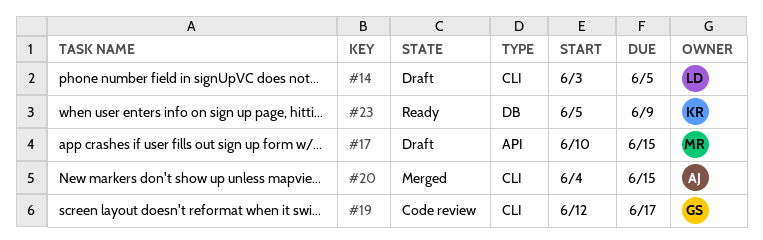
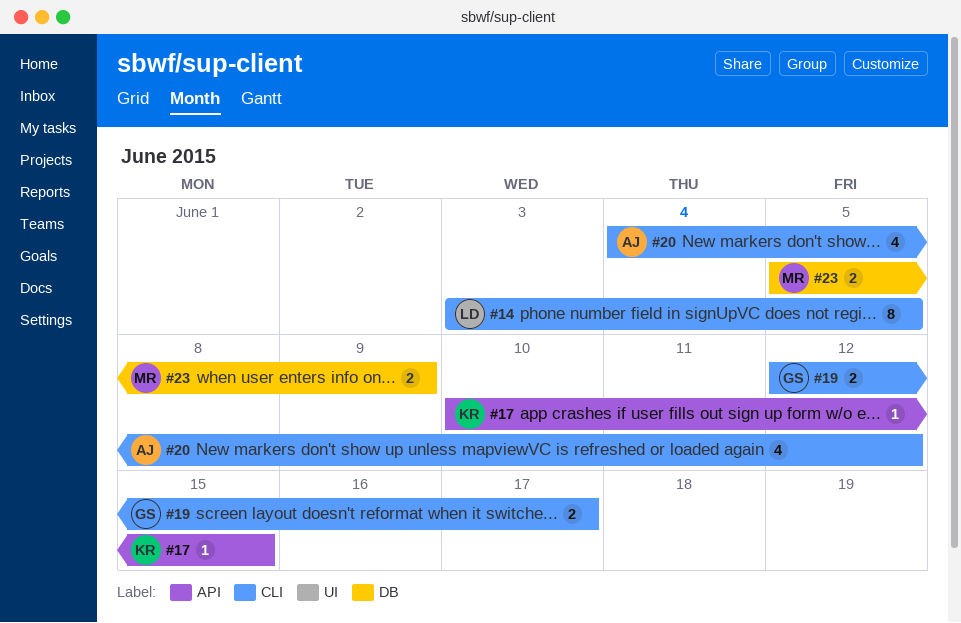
#17, owner: MR -> KR
#20, due: Jun 15 -> Jun 12
#23, owner: KR -> MR

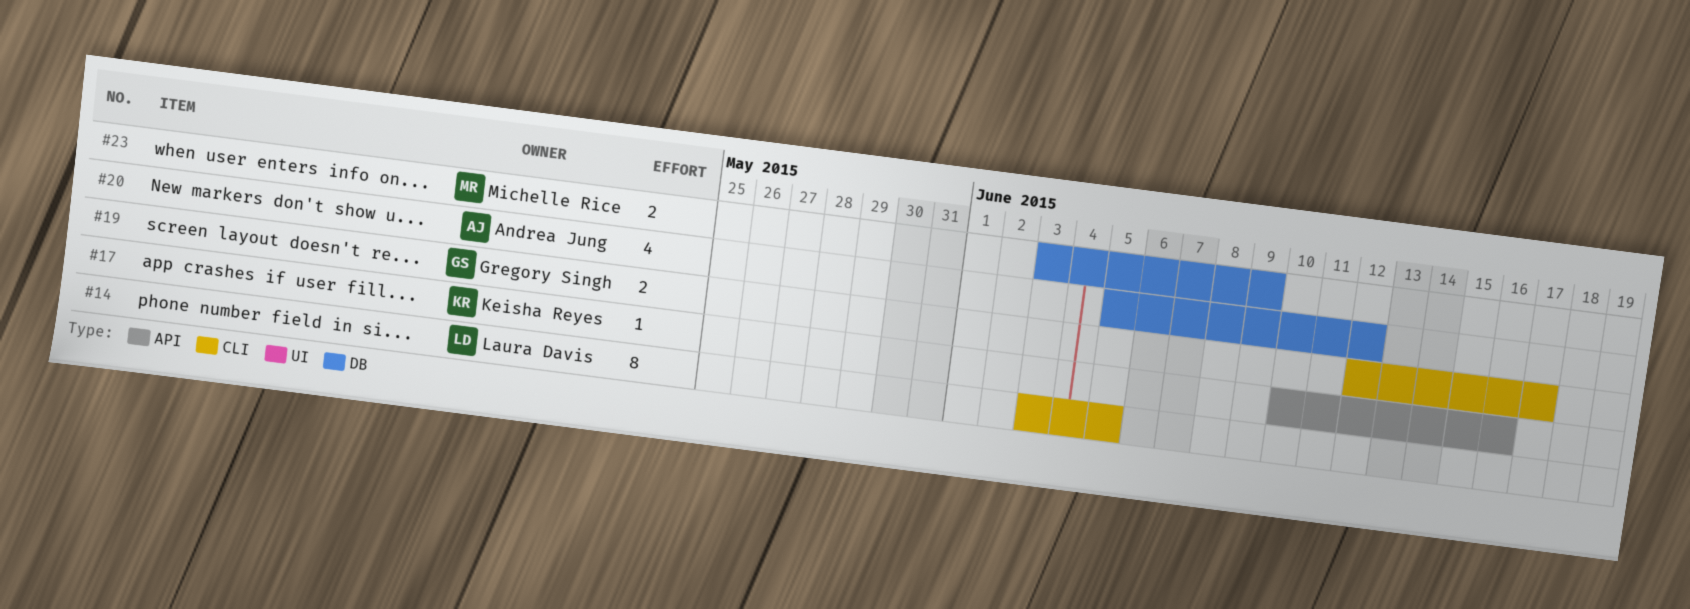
#17, due: Jun 15 -> Jun 16
#20, label: CLI -> DB
#20, start: Jun 4 -> Jun 5
#23, start: Jun 5 -> Jun 3

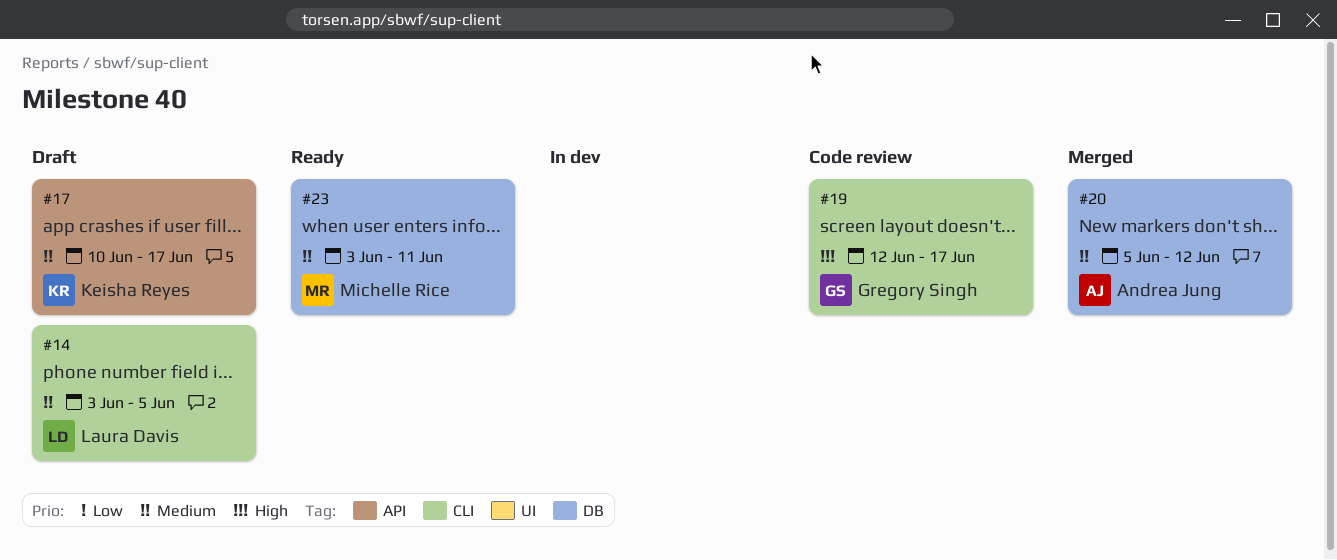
#17, due: Jun 16 -> Jun 17
#23, due: Jun 9 -> Jun 11

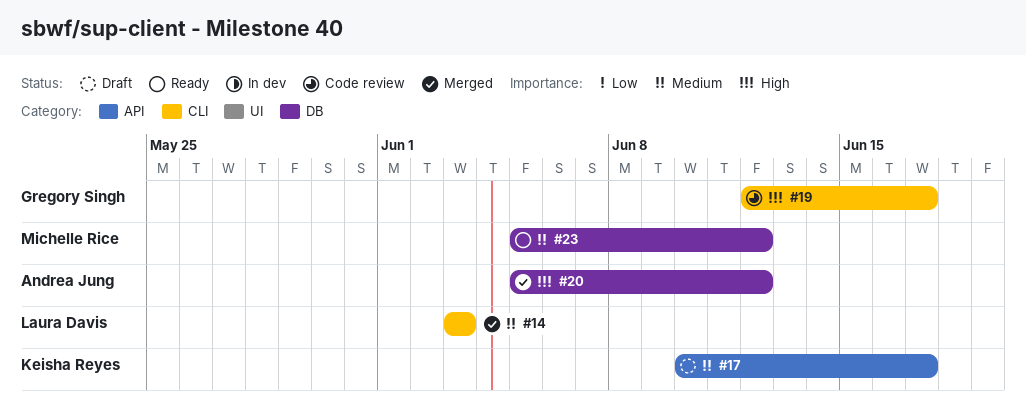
#14, status: Draft -> Merged
#14, due: Jun 5 -> Jun 3
#20, priority: Medium -> High
#23, start: Jun 3 -> Jun 5
#23, due: Jun 11 -> Jun 12

